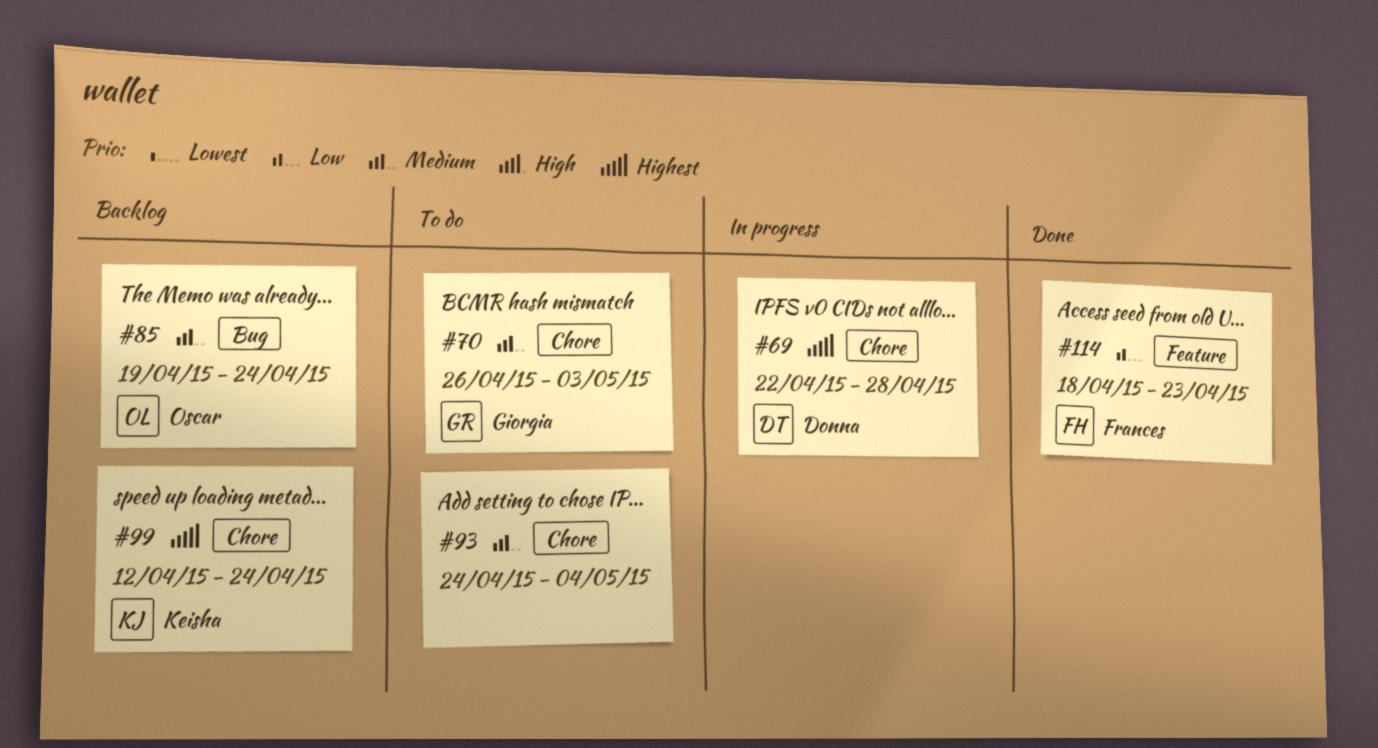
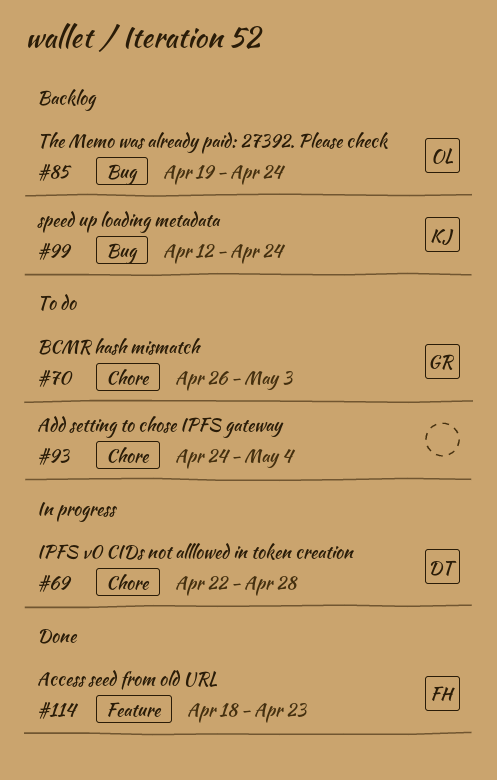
#99, label: Chore -> Bug

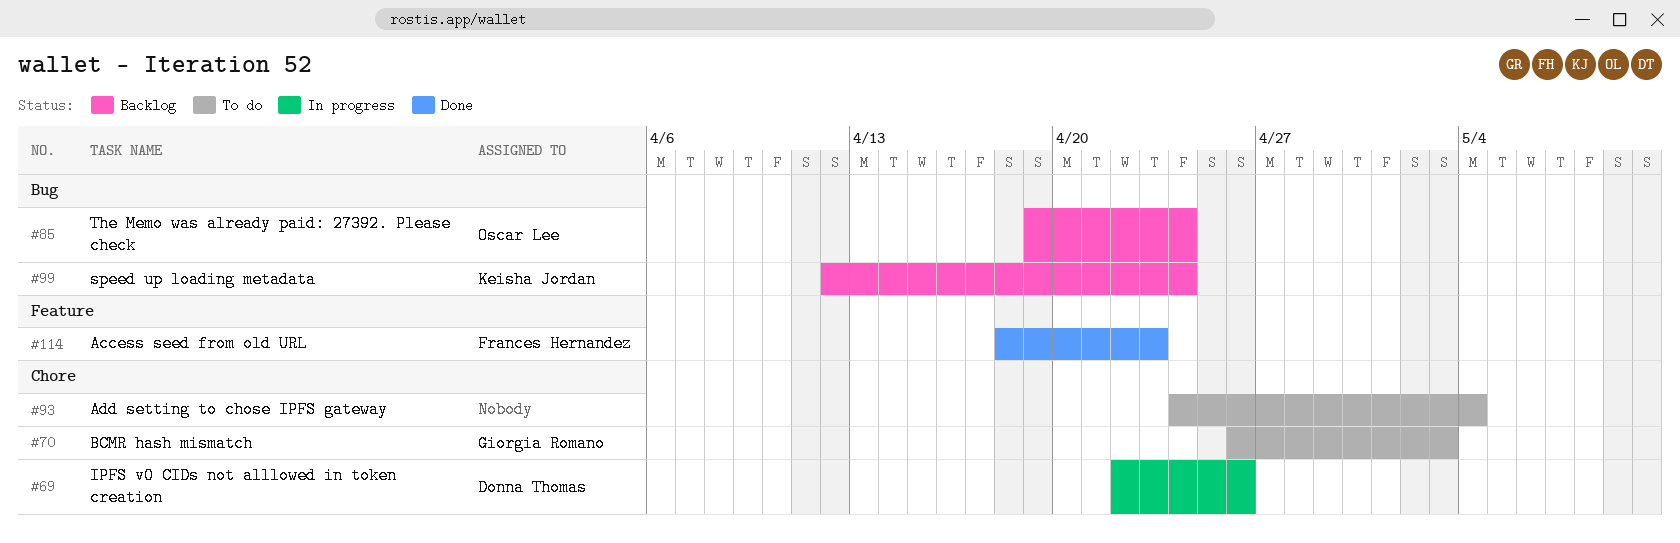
#69, due: Apr 28 -> Apr 26

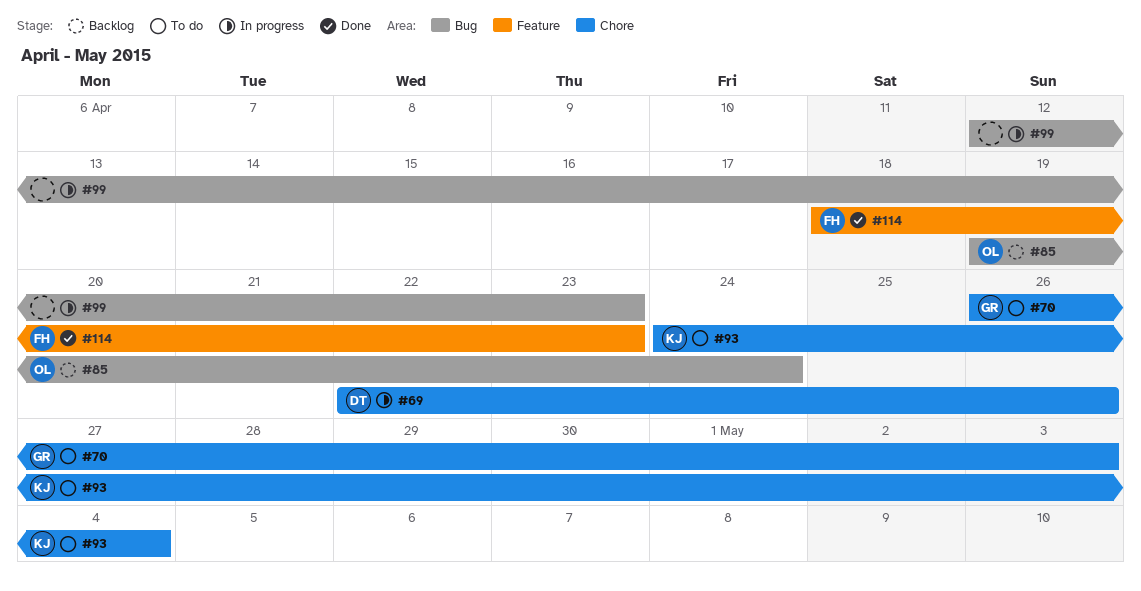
#93, owner: none -> Keisha Jordan
#99, status: Backlog -> In progress
#99, owner: Keisha Jordan -> none
#99, due: Apr 24 -> Apr 23

